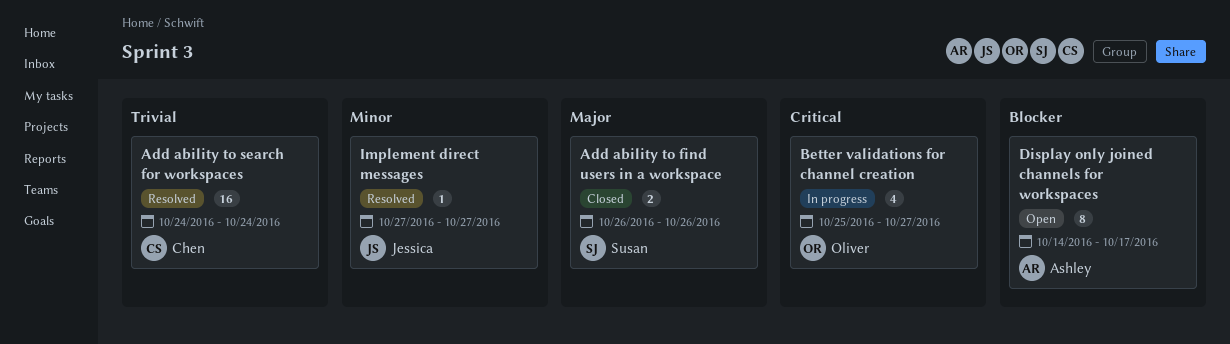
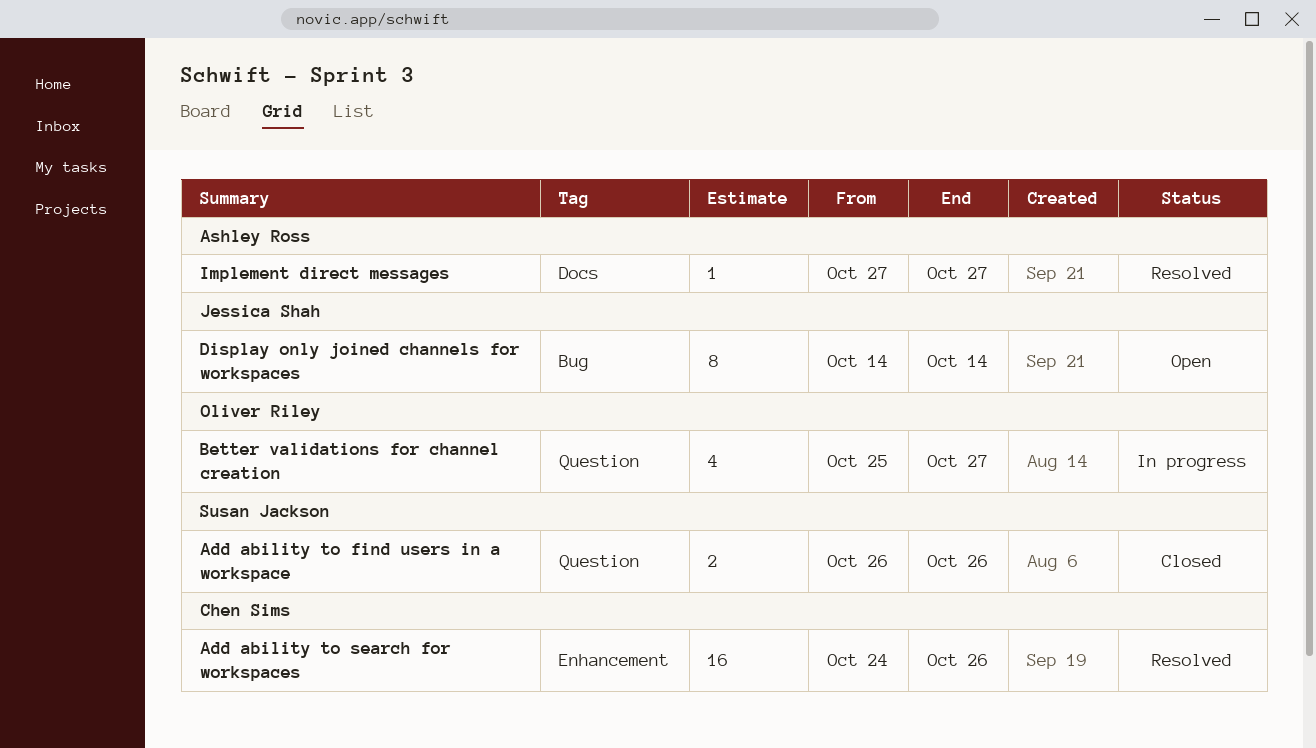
Add ability to search for workspaces, due: Oct 24 -> Oct 26
Display only joined channels for workspaces, owner: Ashley Ross -> Jessica Shah
Display only joined channels for workspaces, due: Oct 17 -> Oct 14
Implement direct messages, owner: Jessica Shah -> Ashley Ross

